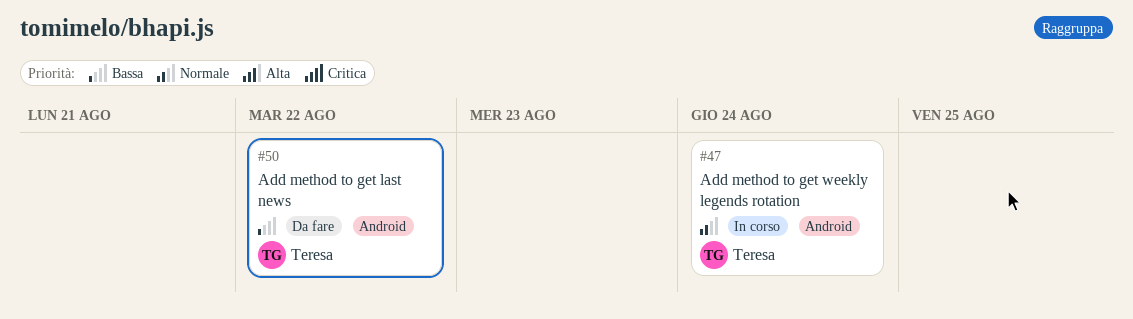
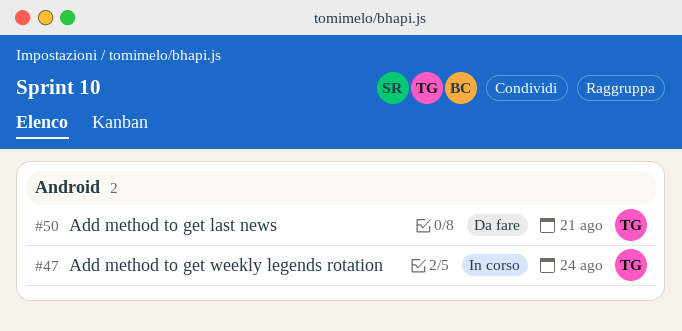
#50, due: Aug 22 -> Aug 21

